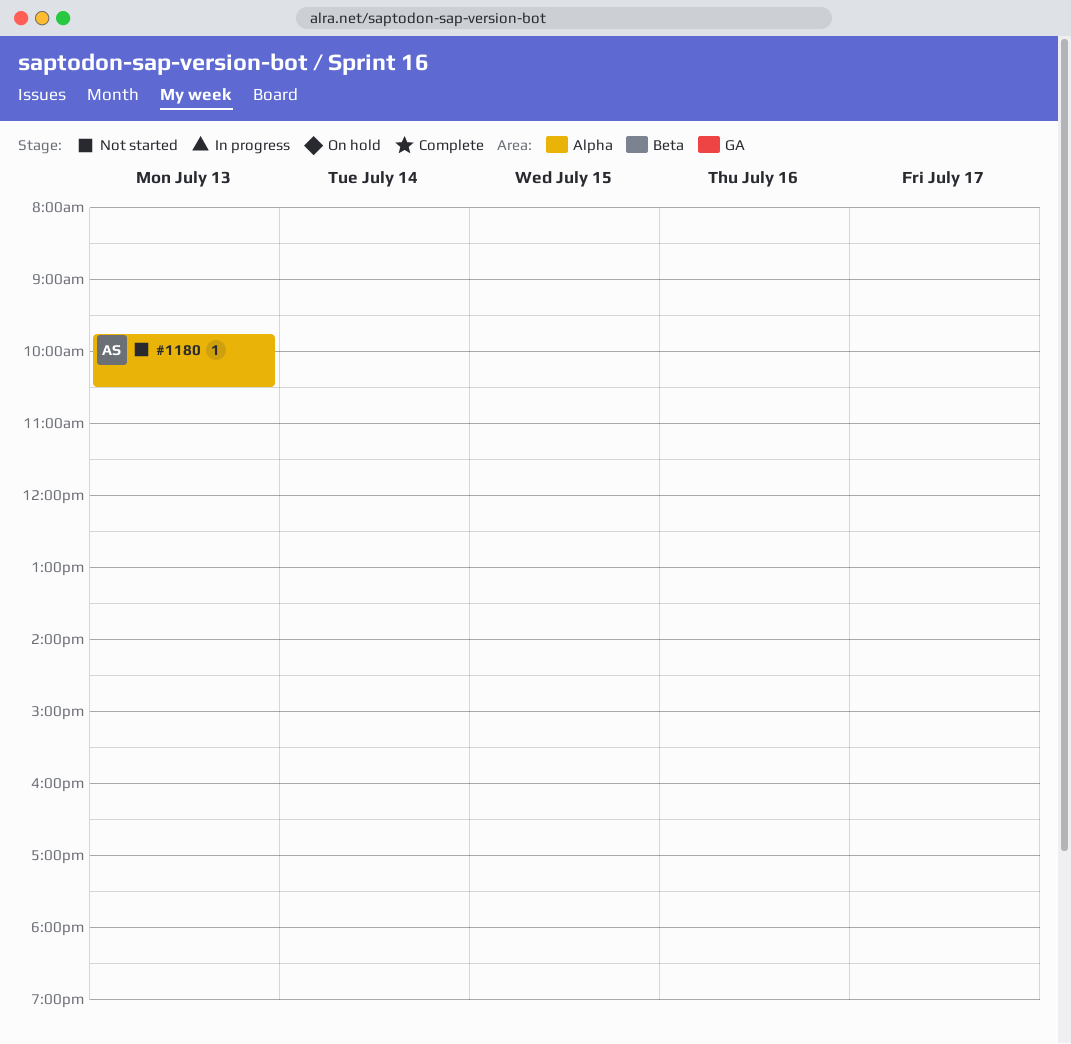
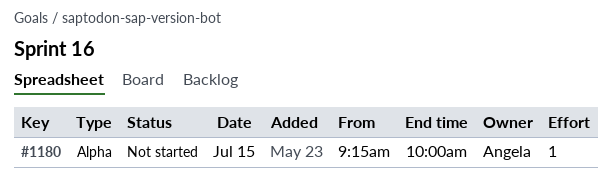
#1180, day: Jul 13 -> Jul 15
#1180, begins: 09:45 -> 09:15
#1180, ends: 10:30 -> 10:00

